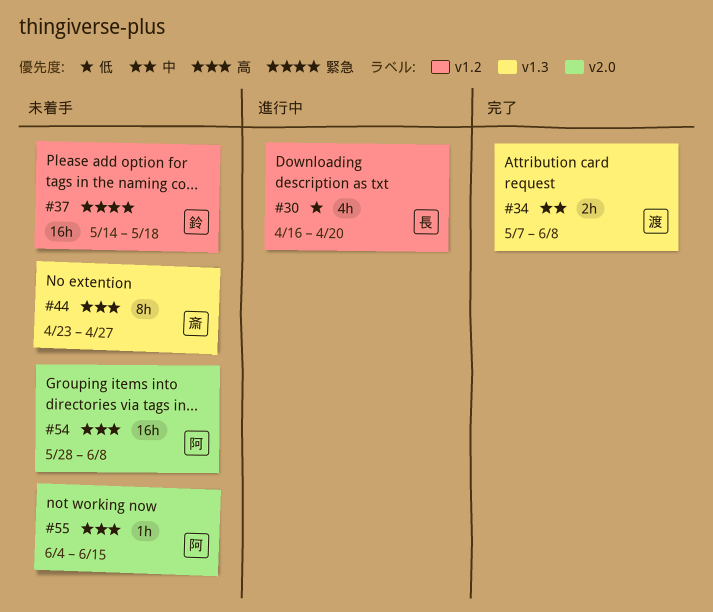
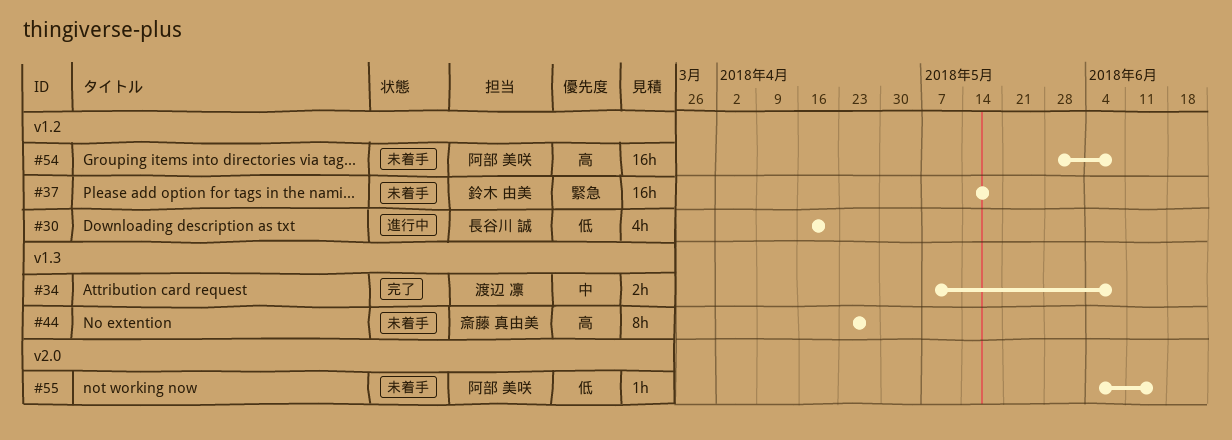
#54, label: v2.0 -> v1.2
#55, priority: 高 -> 低

